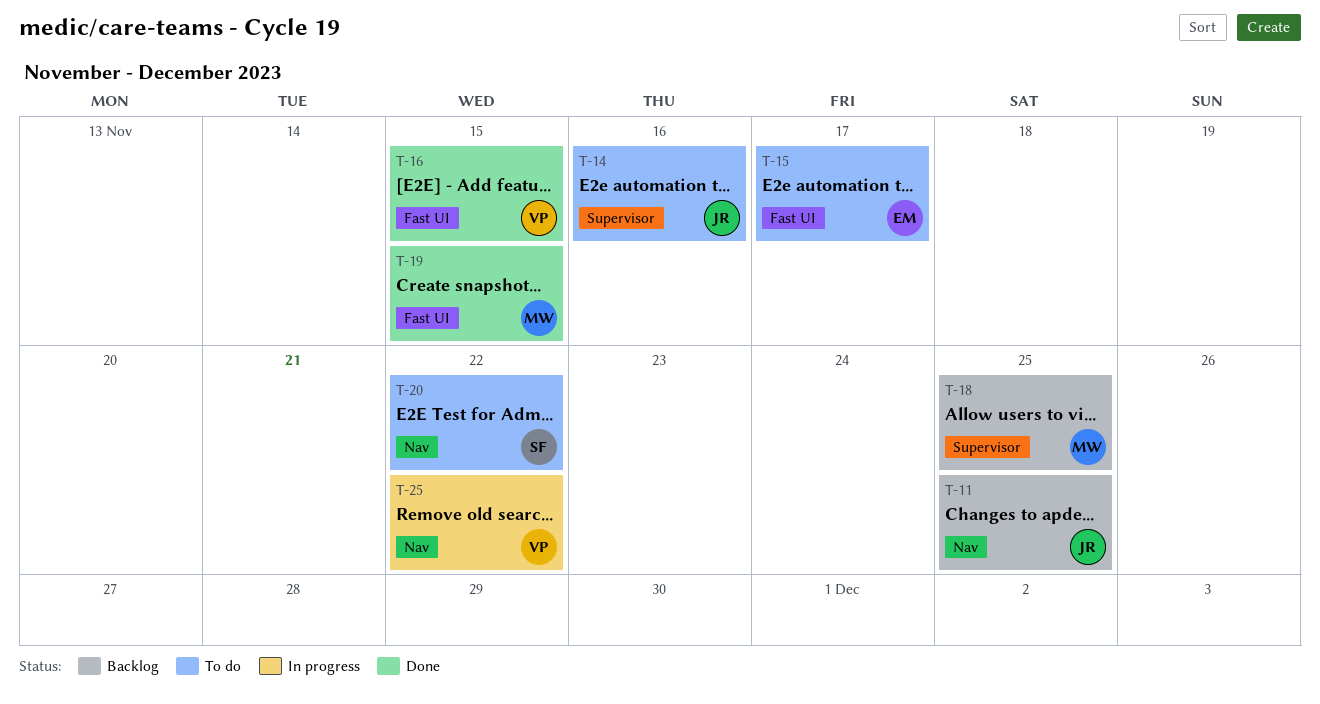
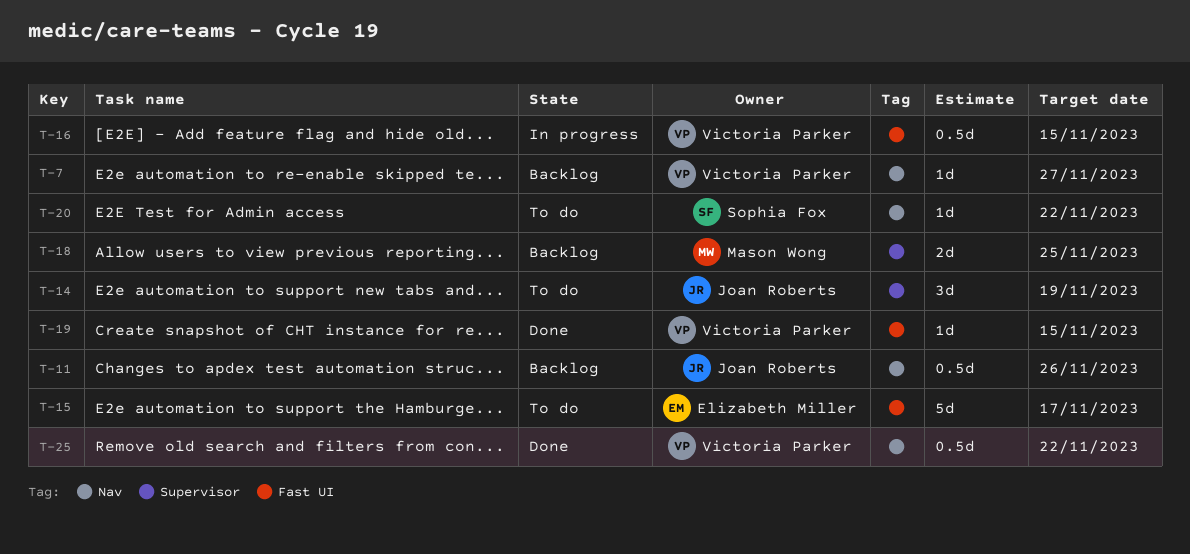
T-7: none -> present
T-11, due: Nov 25 -> Nov 26
T-14, due: Nov 16 -> Nov 19
T-16, status: Done -> In progress
T-19, owner: Mason Wong -> Victoria Parker
T-25, status: In progress -> Done

